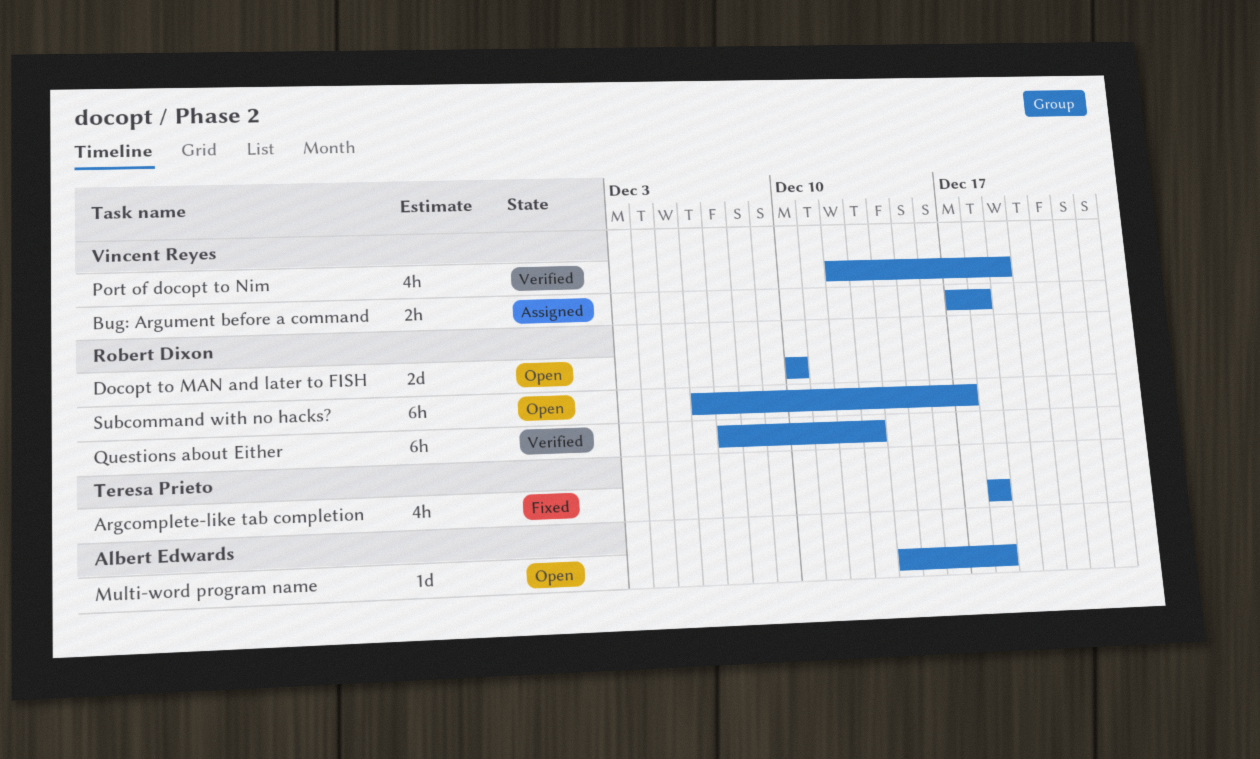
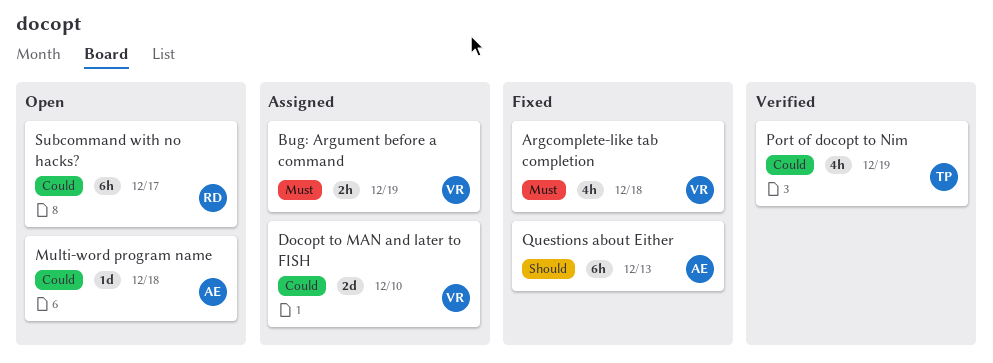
Argcomplete-like tab completion, owner: Teresa Prieto -> Vincent Reyes
Bug: Argument before a command, due: Dec 18 -> Dec 19
Docopt to MAN and later to FISH, status: Open -> Assigned
Docopt to MAN and later to FISH, owner: Robert Dixon -> Vincent Reyes
Port of docopt to Nim, owner: Vincent Reyes -> Teresa Prieto
Questions about Either, status: Verified -> Fixed
Questions about Either, owner: Robert Dixon -> Albert Edwards

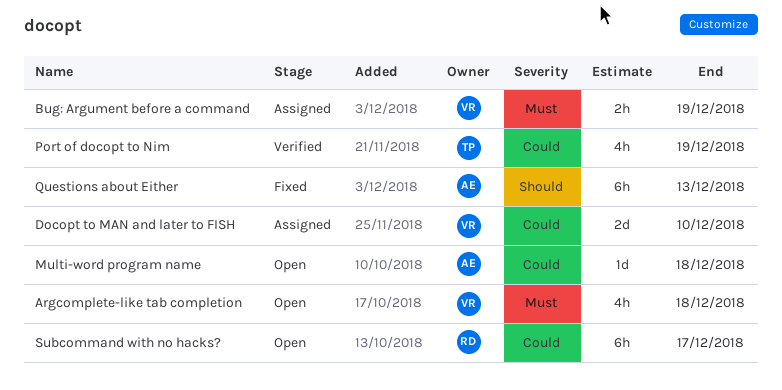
Argcomplete-like tab completion, status: Fixed -> Open

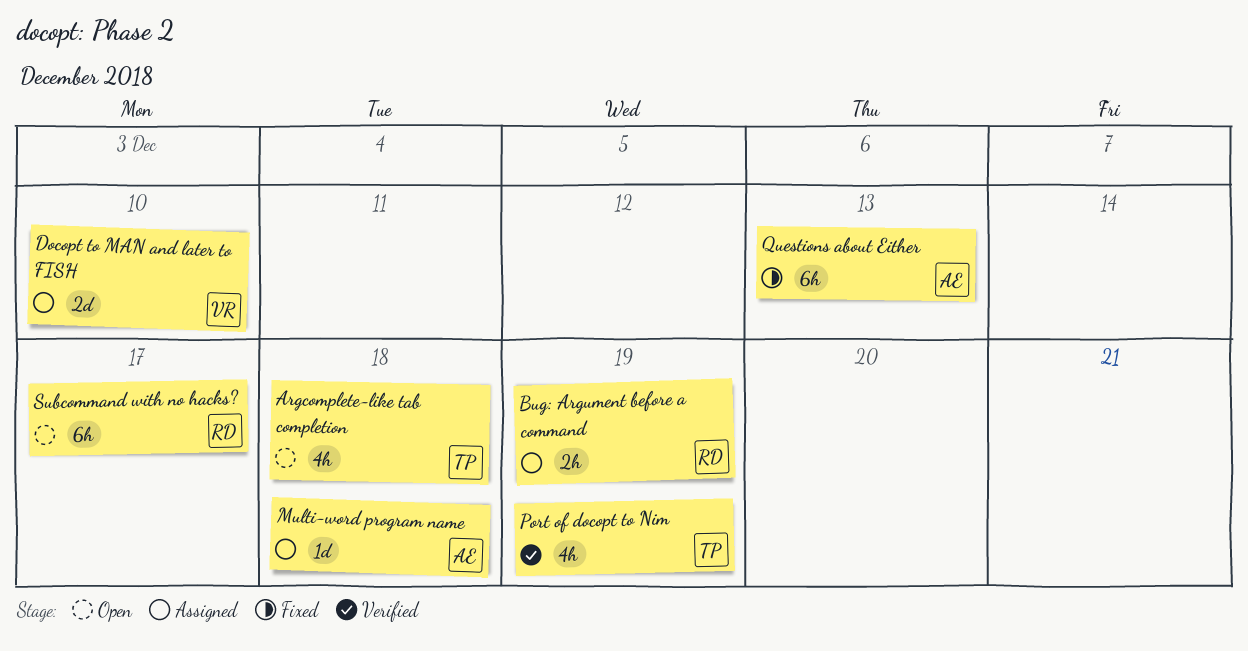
Argcomplete-like tab completion, owner: VR -> TP
Bug: Argument before a command, owner: VR -> RD
Multi-word program name, status: Open -> Assigned

